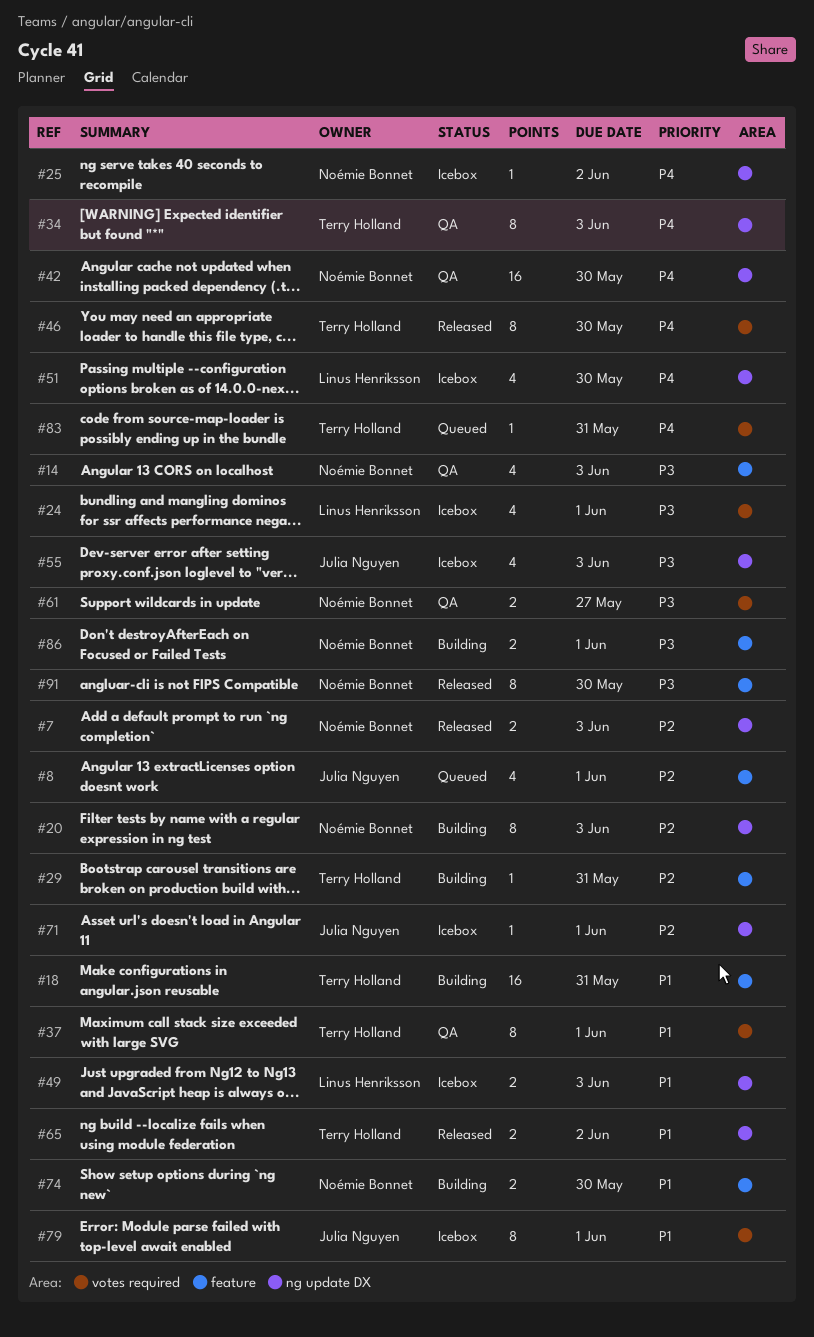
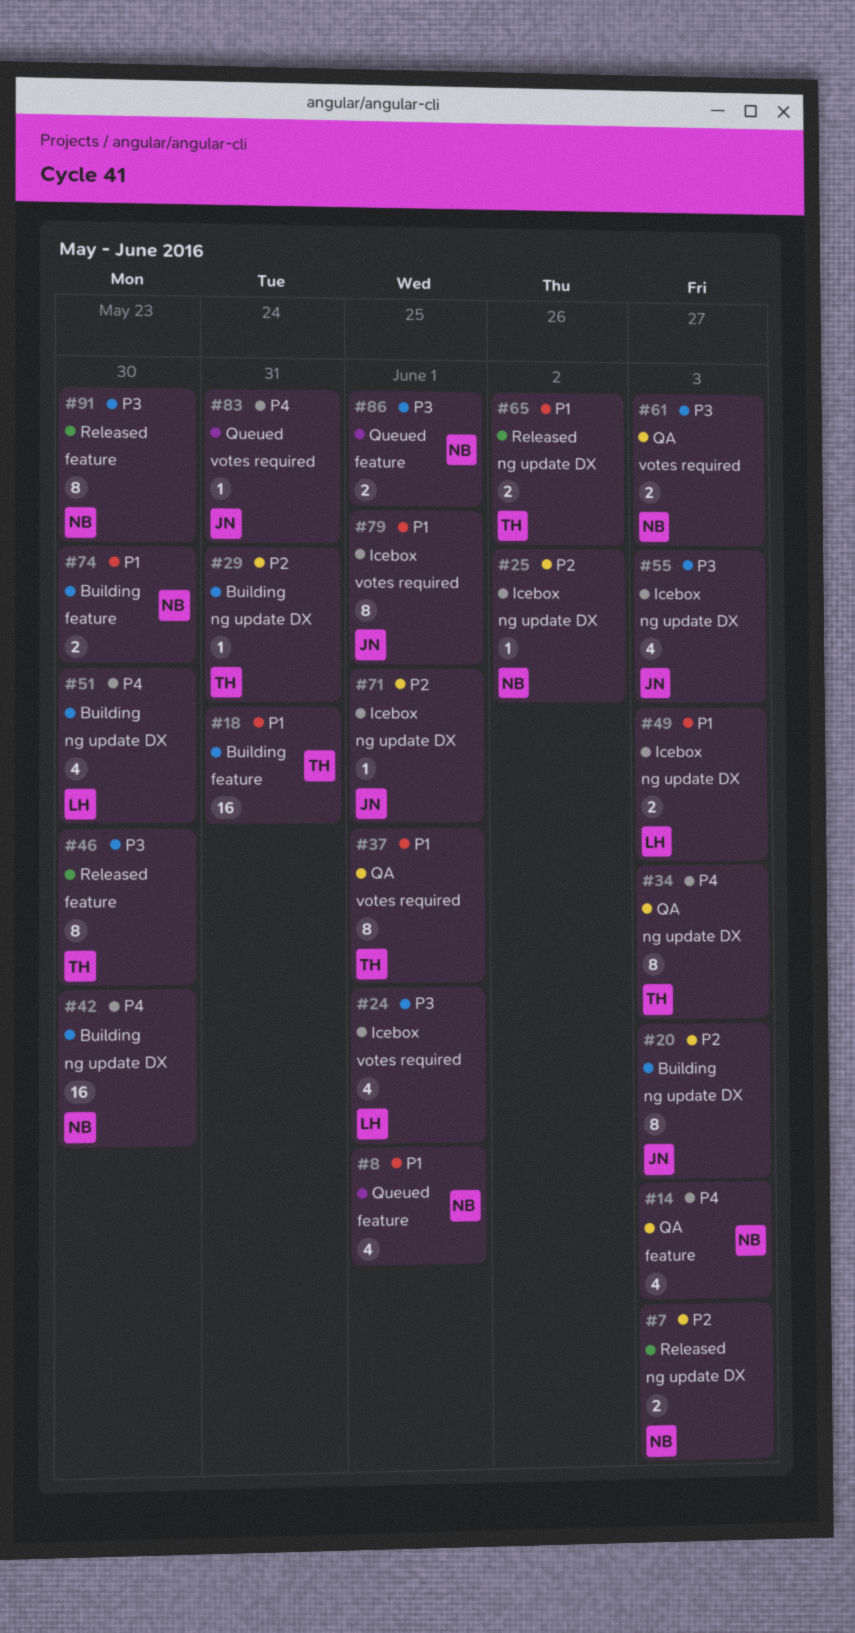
#8, owner: Julia Nguyen -> Noémie Bonnet
#8, priority: P2 -> P1
#14, priority: P3 -> P4
#20, owner: Noémie Bonnet -> Julia Nguyen
#25, priority: P4 -> P2
#29, label: feature -> ng update DX
#42, status: QA -> Building
#46, priority: P4 -> P3
#46, label: votes required -> feature
#51, status: Icebox -> Building
#61, due: May 27 -> Jun 3
#83, owner: Terry Holland -> Julia Nguyen
#86, status: Building -> Queued

